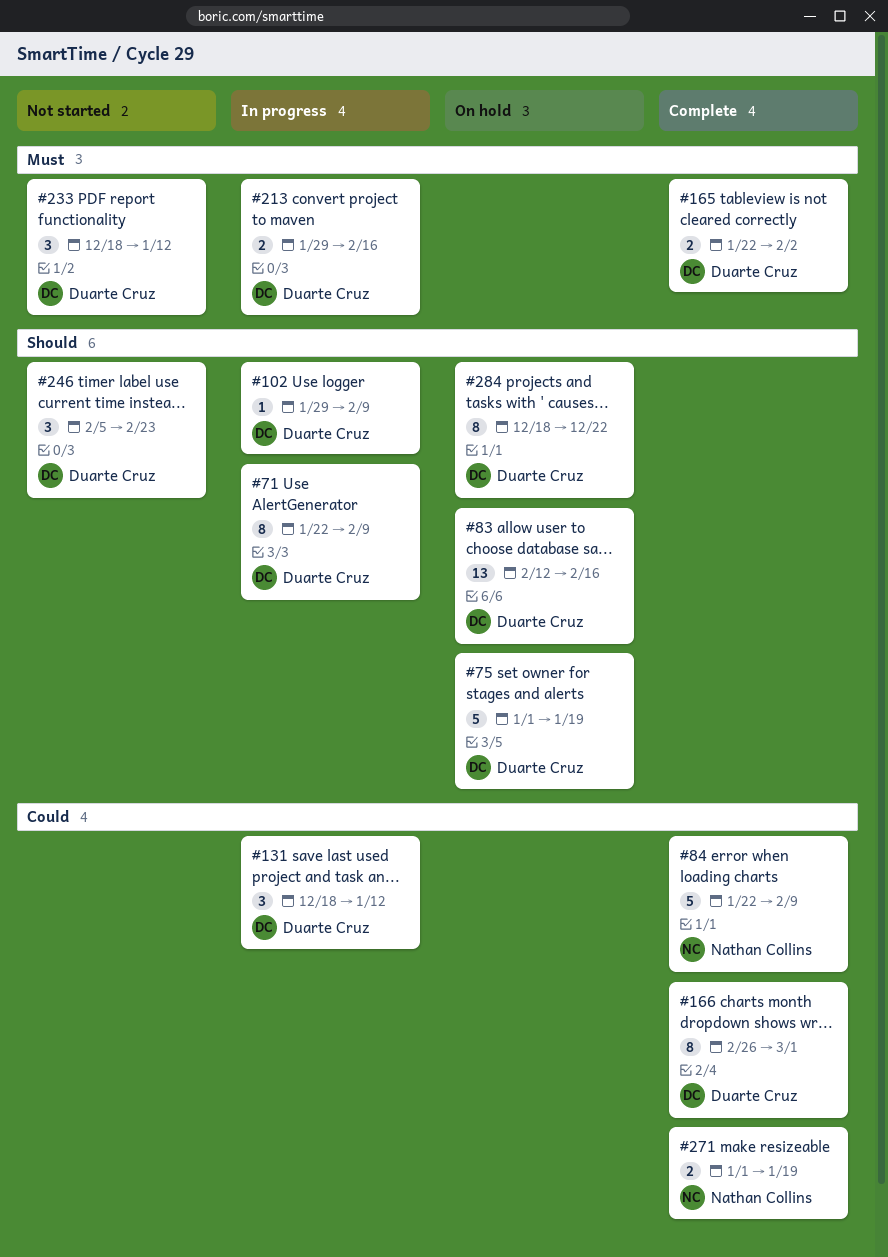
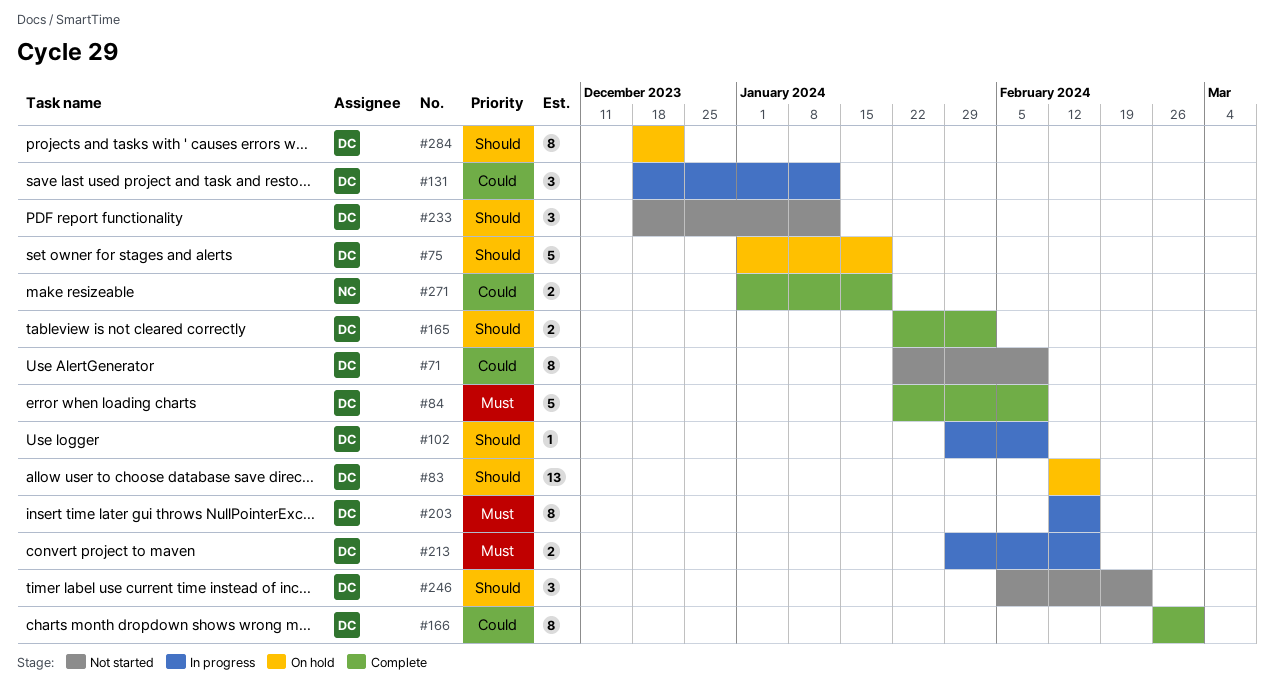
#71, status: In progress -> Not started
#71, priority: Should -> Could
#84, owner: Nathan Collins -> Duarte Cruz
#84, priority: Could -> Must
#165, priority: Must -> Should
#203: none -> present
#233, priority: Must -> Should

